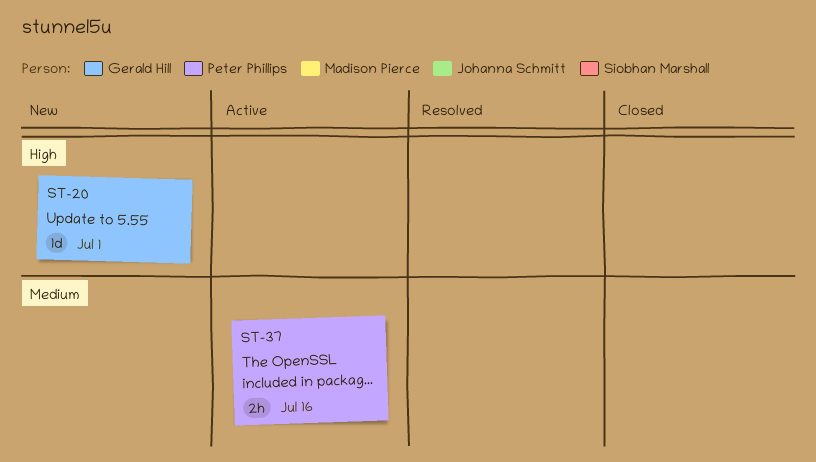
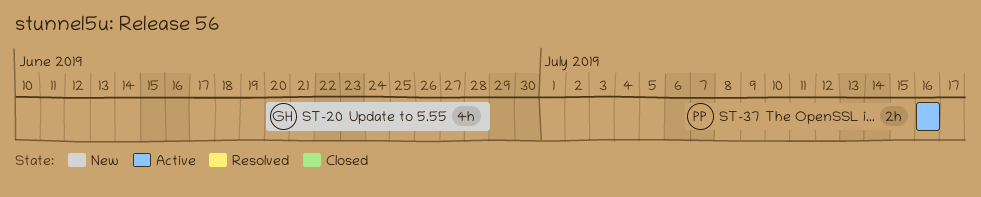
ST-20, estimate: 1d -> 4h
ST-20, due: Jul 1 -> Jun 28

